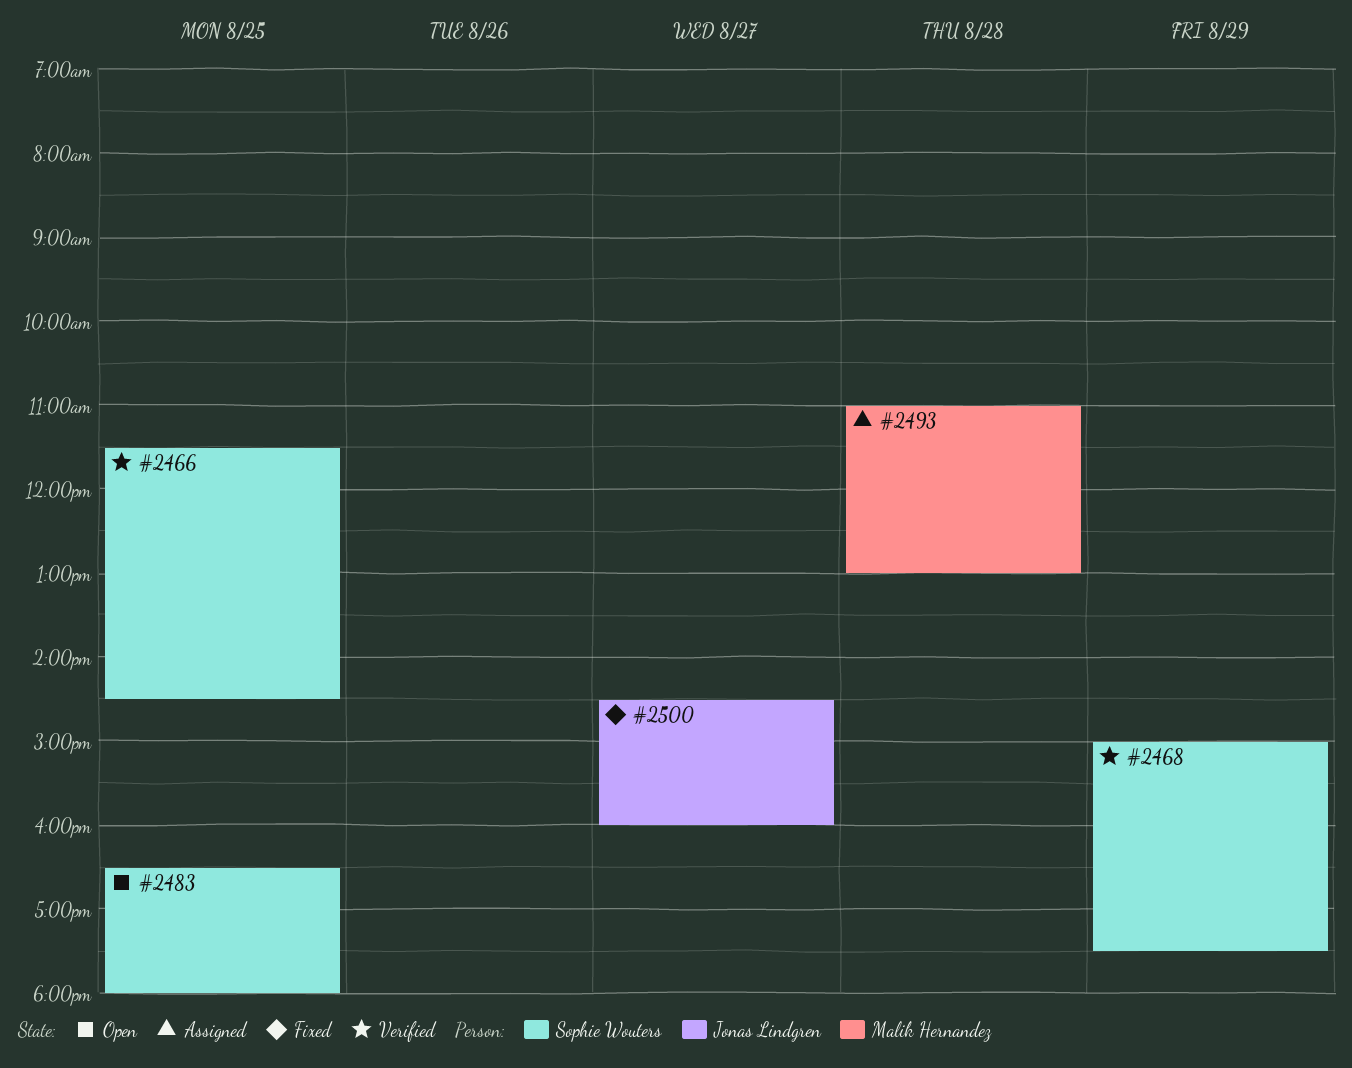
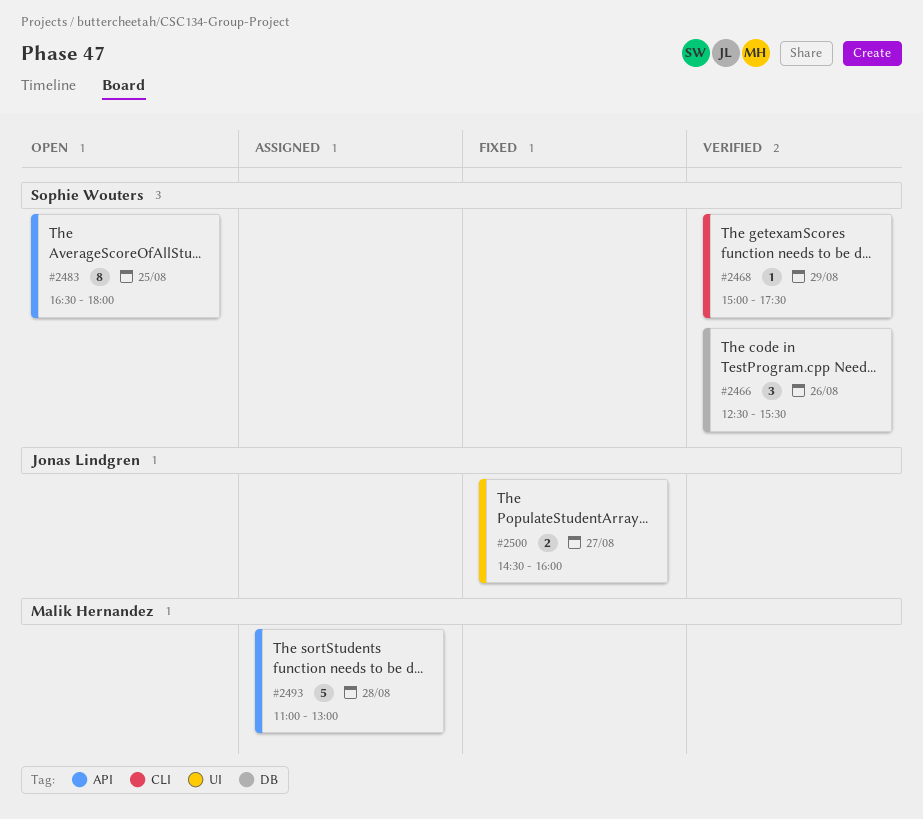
#2466, day: Aug 25 -> Aug 26
#2466, begins: 11:30 -> 12:30
#2466, ends: 14:30 -> 15:30

